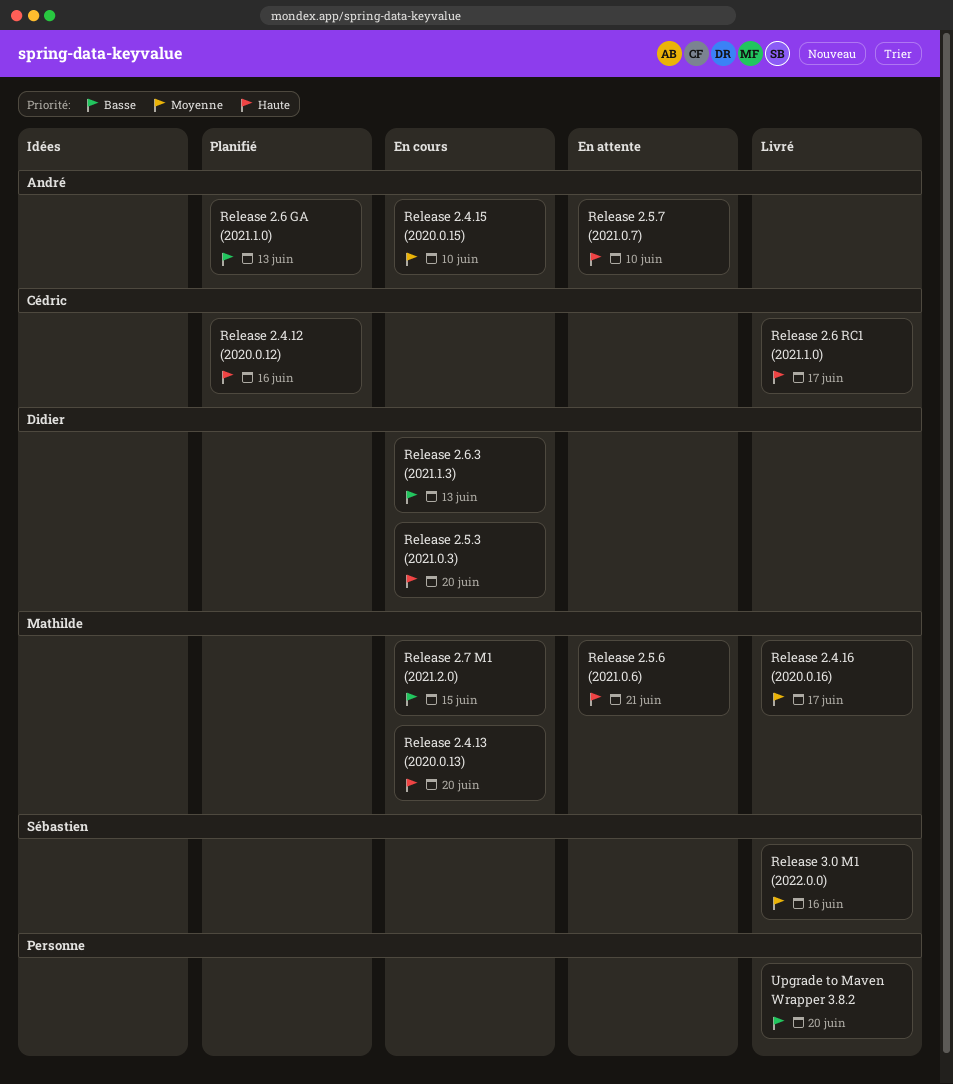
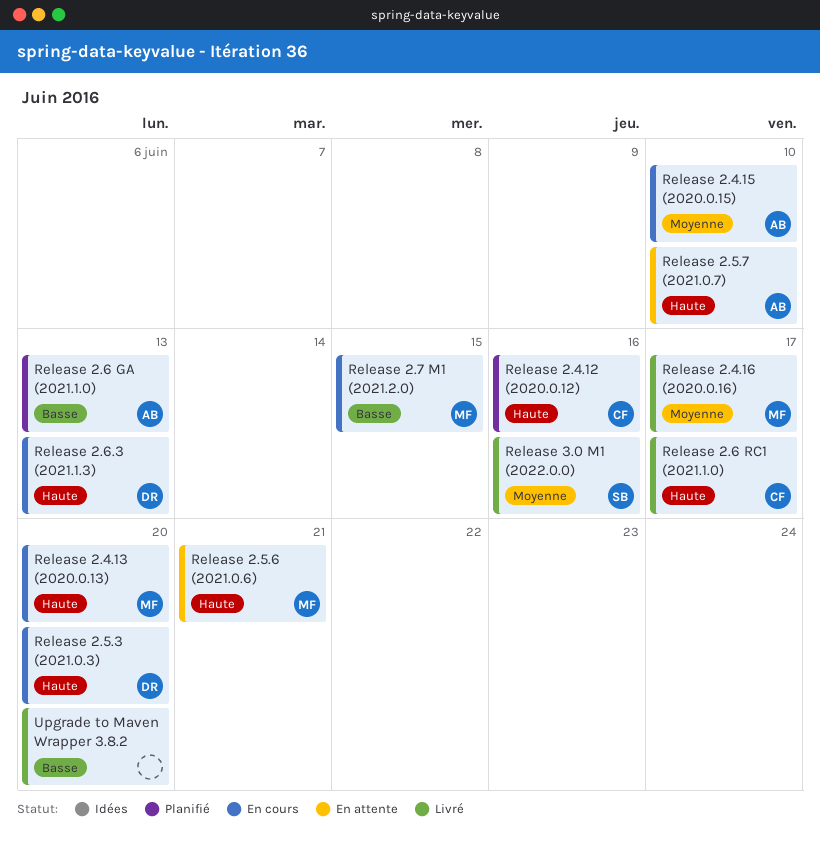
Release 2.6.3 (2021.1.3), priority: Basse -> Haute

